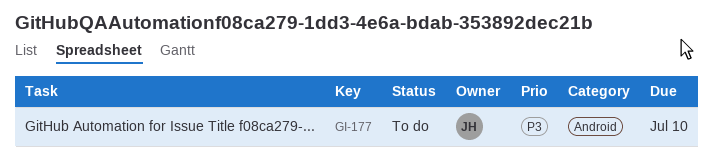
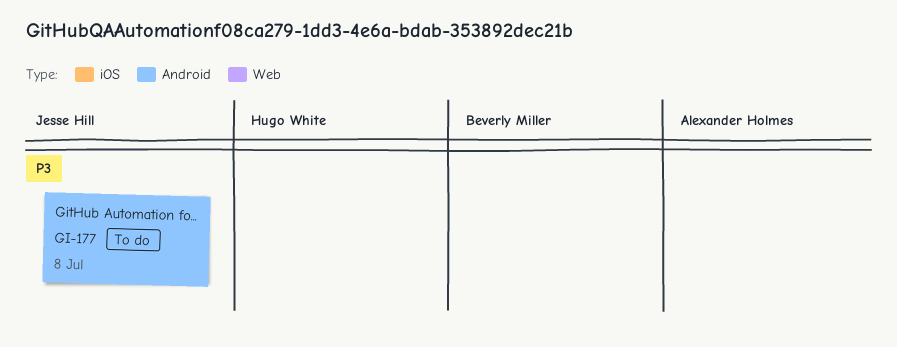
GI-177, due: Jul 10 -> Jul 8

